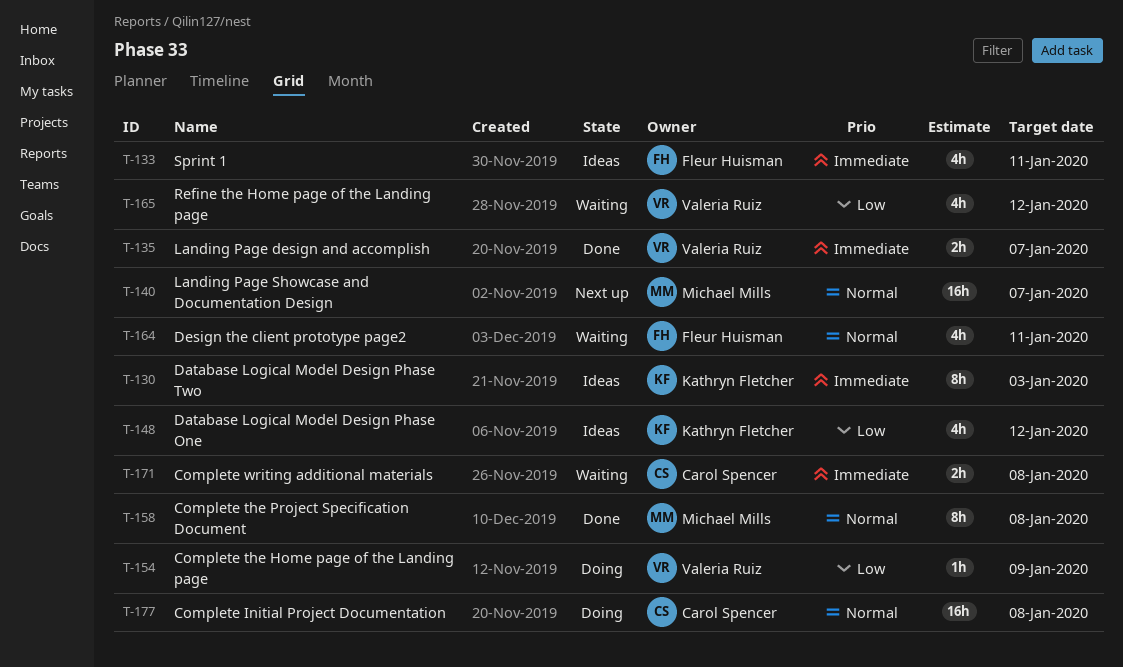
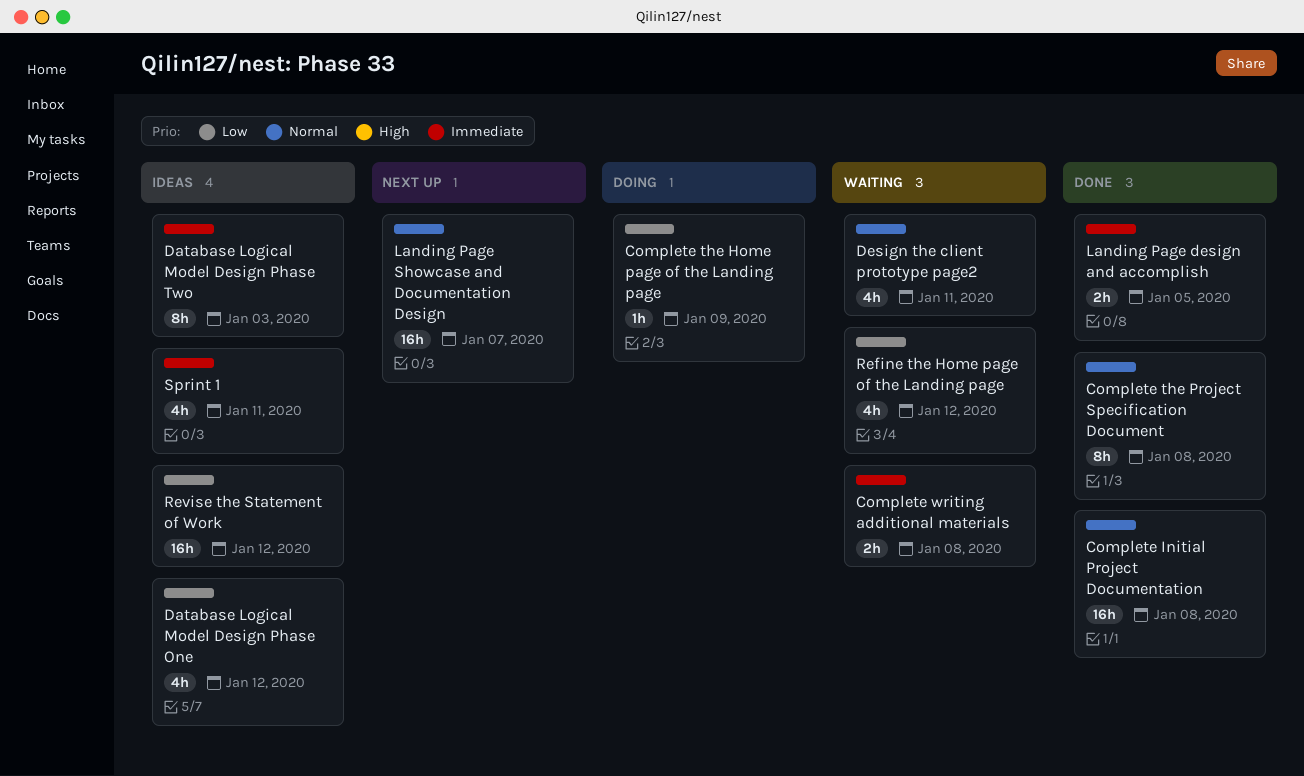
Complete Initial Project Documentation, status: Doing -> Done
Landing Page design and accomplish, due: Jan 7 -> Jan 5
Revise the Statement of Work: none -> present

